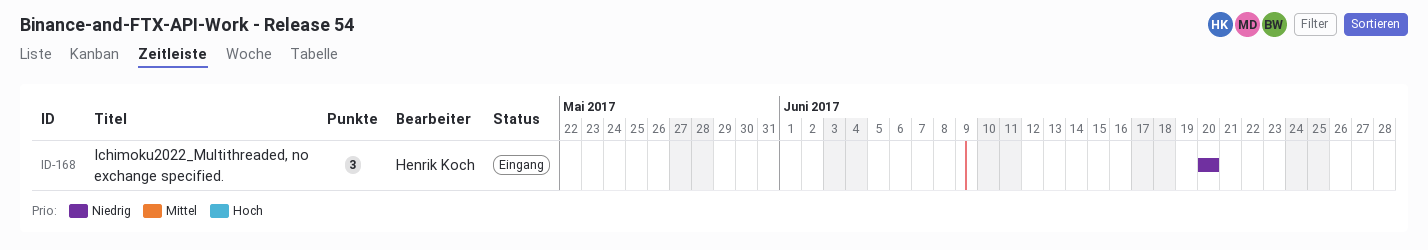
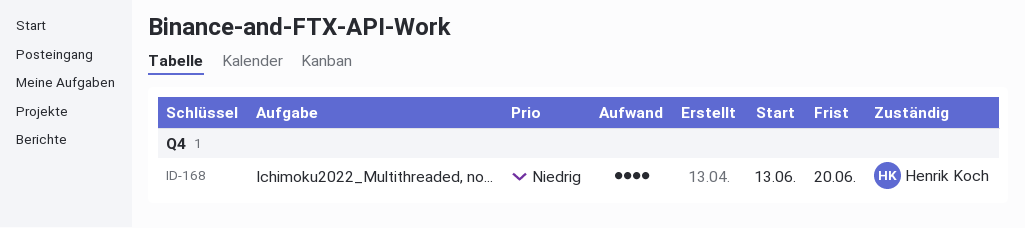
ID-168, estimate: 3 -> 4
ID-168, start: Jun 20 -> Jun 13

